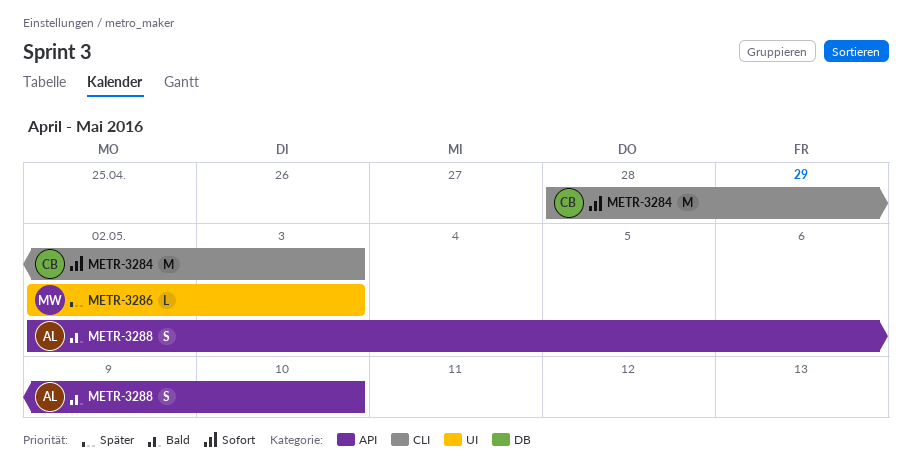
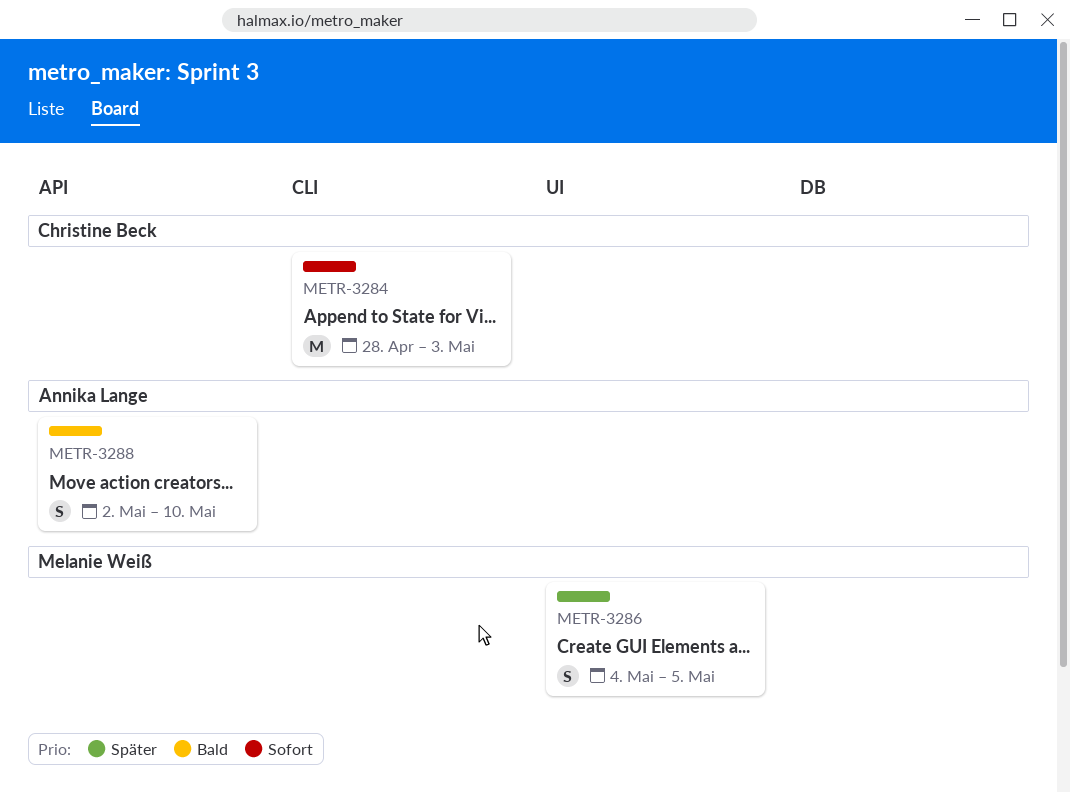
METR-3286, estimate: L -> S
METR-3286, start: May 2 -> May 4
METR-3286, due: May 3 -> May 5

